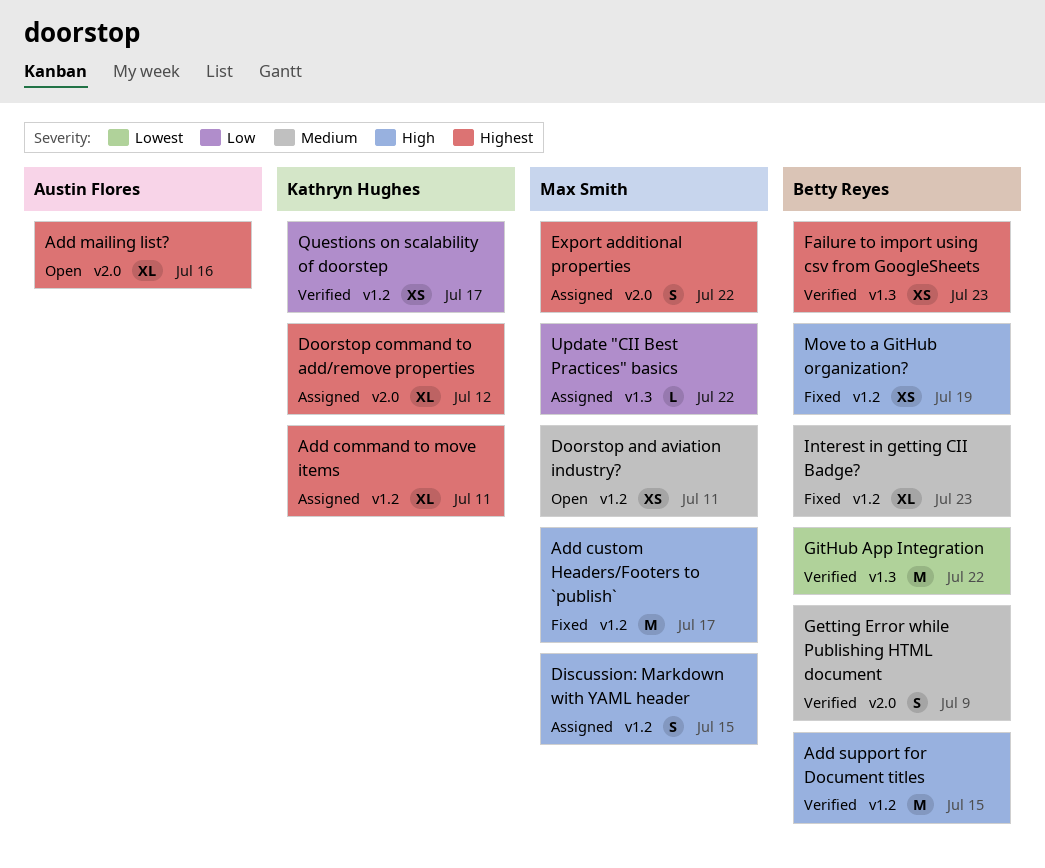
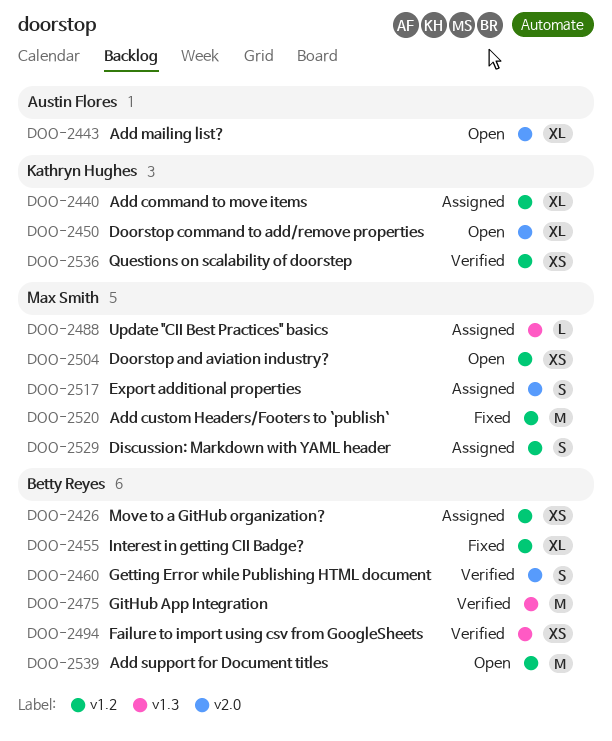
Add support for Document titles, status: Verified -> Open
Doorstop command to add/remove properties, status: Assigned -> Open
Move to a GitHub organization?, status: Fixed -> Assigned

